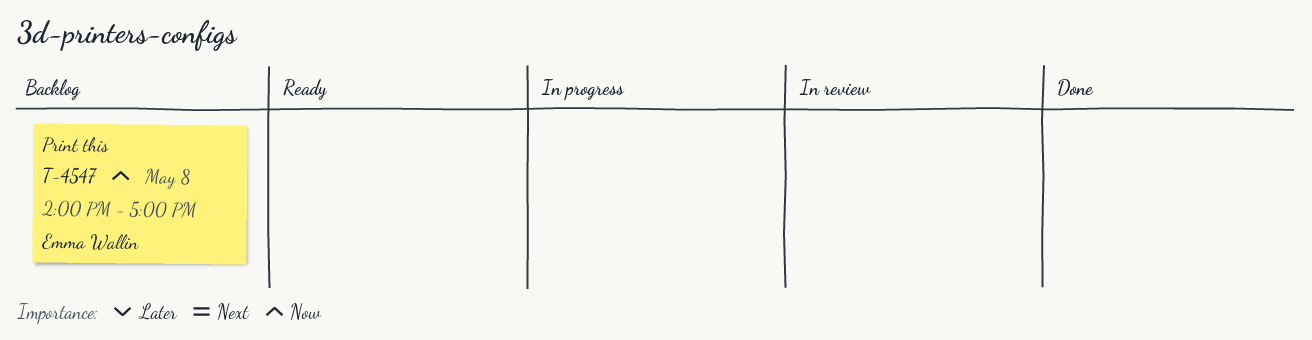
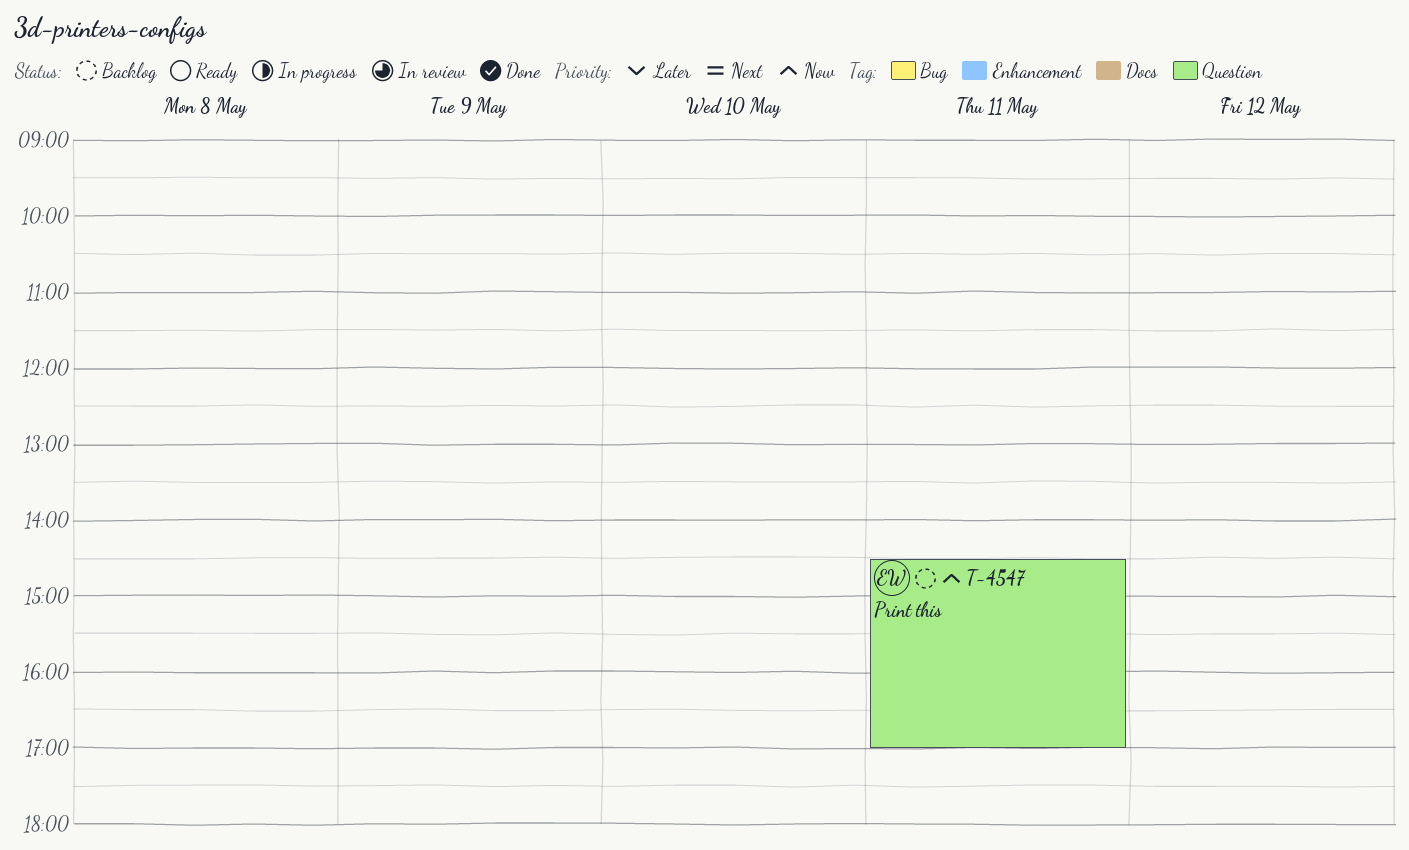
T-4547, day: May 8 -> May 11
T-4547, begins: 14:00 -> 14:30

